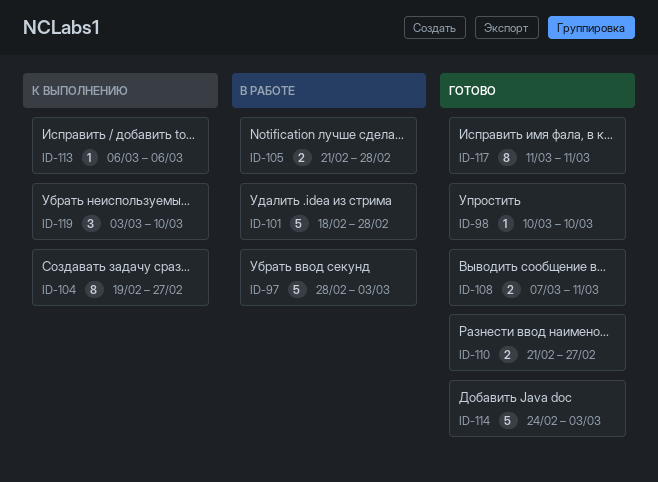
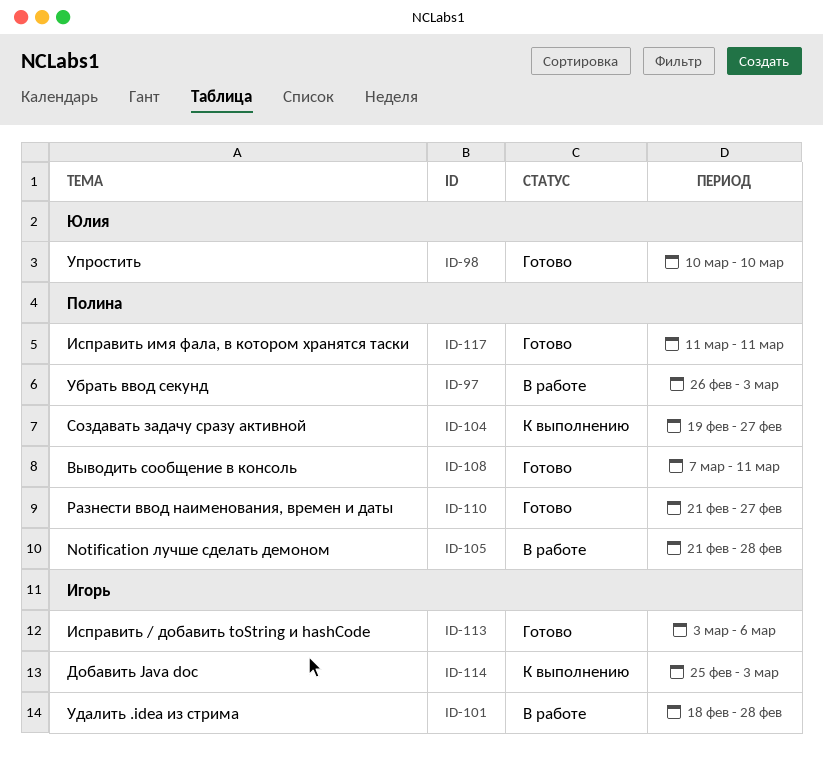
ID-97, start: Feb 28 -> Feb 26
ID-113, status: К выполнению -> Готово
ID-113, start: Mar 6 -> Mar 3
ID-114, status: Готово -> К выполнению
ID-114, start: Feb 24 -> Feb 25
ID-119: present -> none

